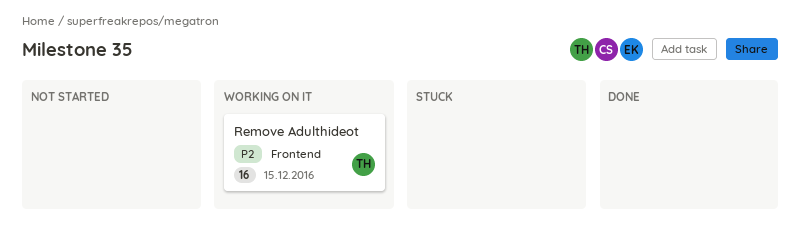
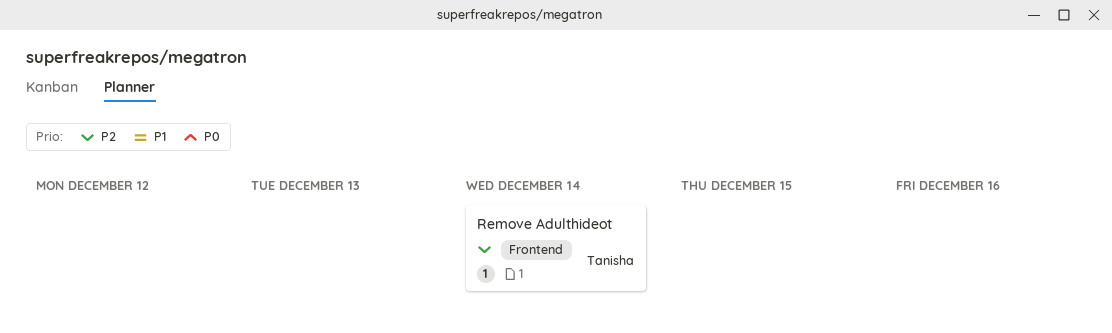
Remove Adulthideot, estimate: 16 -> 1
Remove Adulthideot, due: Dec 15 -> Dec 14

